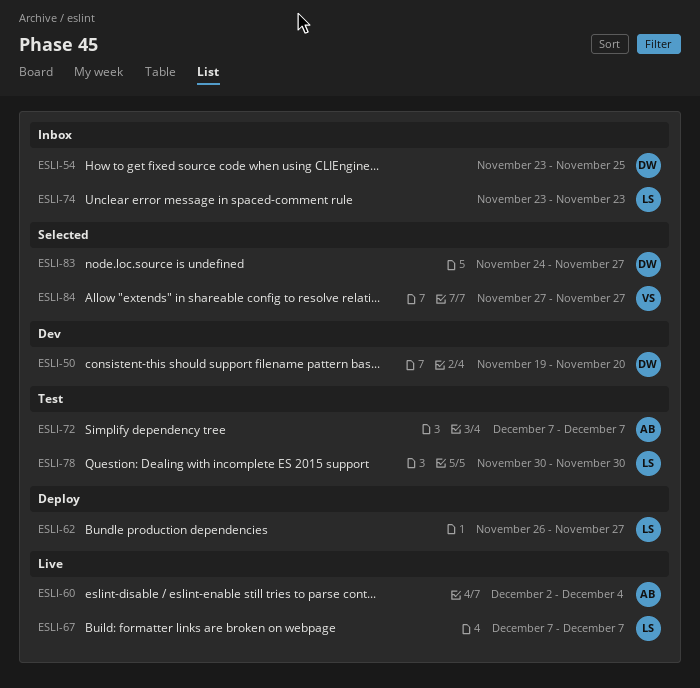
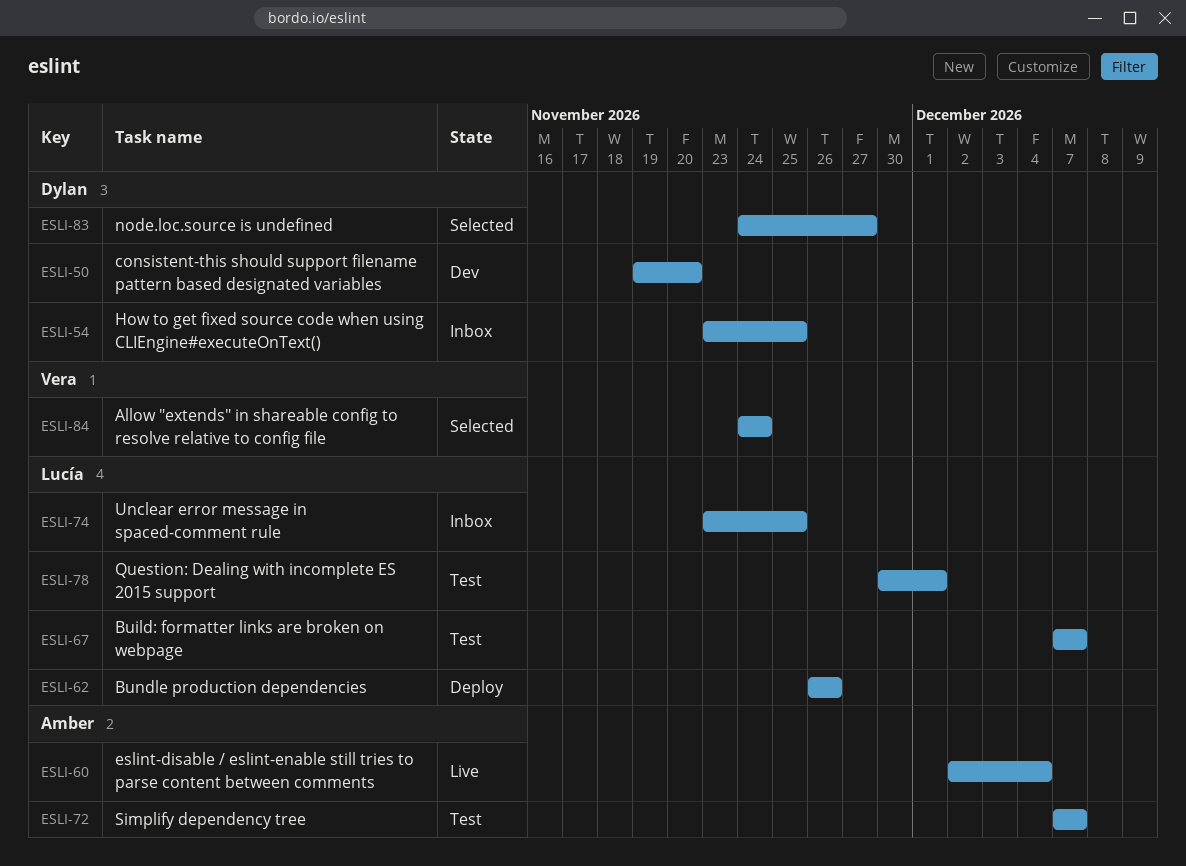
ESLI-62, due: Nov 27 -> Nov 26
ESLI-67, status: Live -> Test
ESLI-74, due: Nov 23 -> Nov 25
ESLI-78, due: Nov 30 -> Dec 1
ESLI-84, start: Nov 27 -> Nov 24
ESLI-84, due: Nov 27 -> Nov 24

